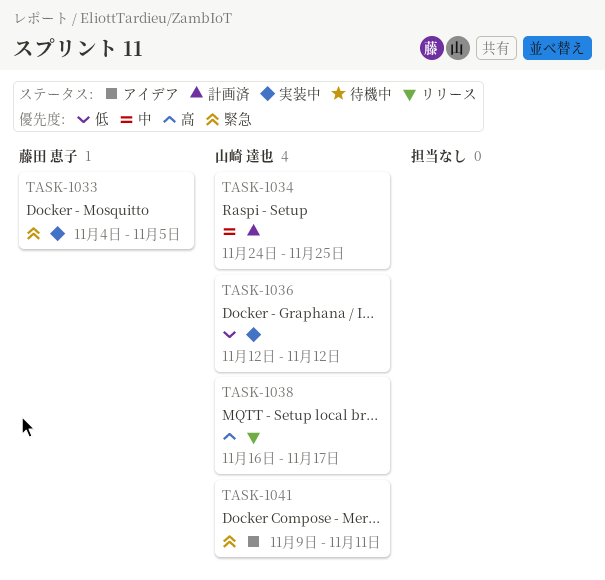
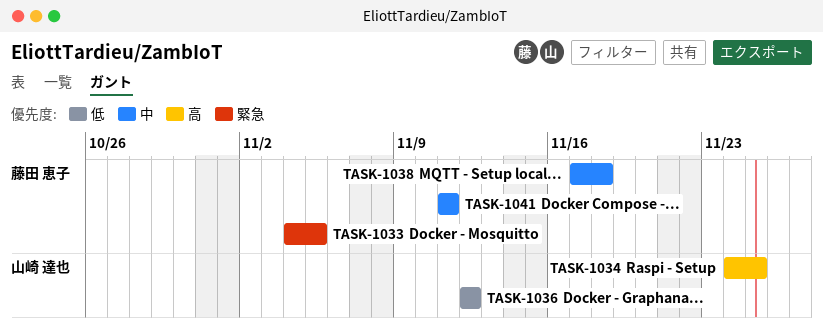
TASK-1034, priority: 中 -> 高
TASK-1038, owner: 山崎 達也 -> 藤田 恵子
TASK-1038, priority: 高 -> 中
TASK-1038, start: Nov 16 -> Nov 17
TASK-1038, due: Nov 17 -> Nov 18
TASK-1041, owner: 山崎 達也 -> 藤田 恵子
TASK-1041, priority: 緊急 -> 中
TASK-1041, start: Nov 9 -> Nov 11

